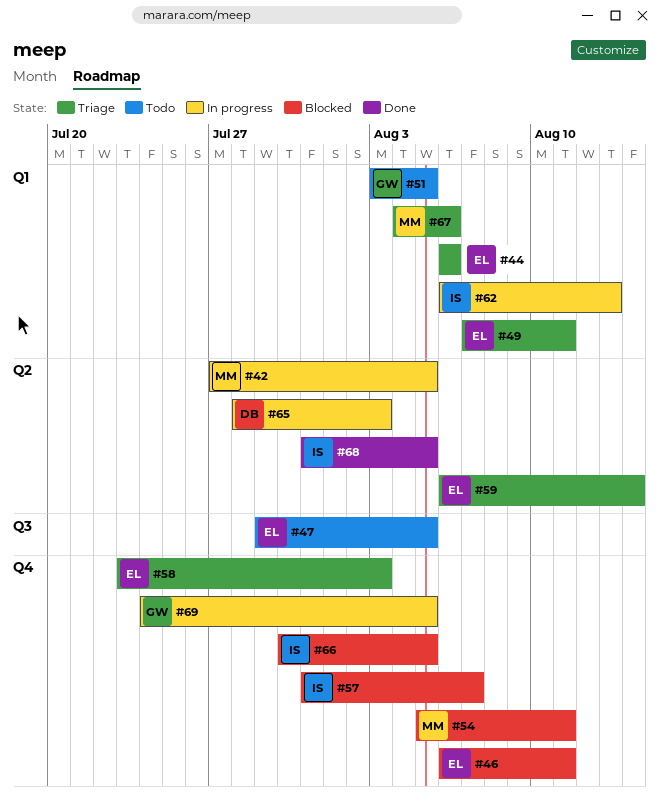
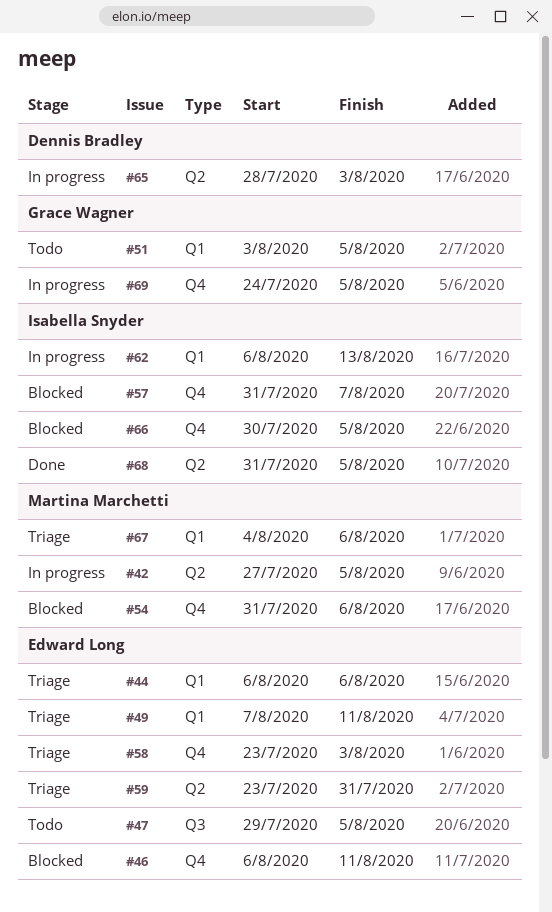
#54, start: Aug 5 -> Jul 31
#54, due: Aug 11 -> Aug 6
#59, start: Aug 6 -> Jul 23
#59, due: Aug 14 -> Jul 31

